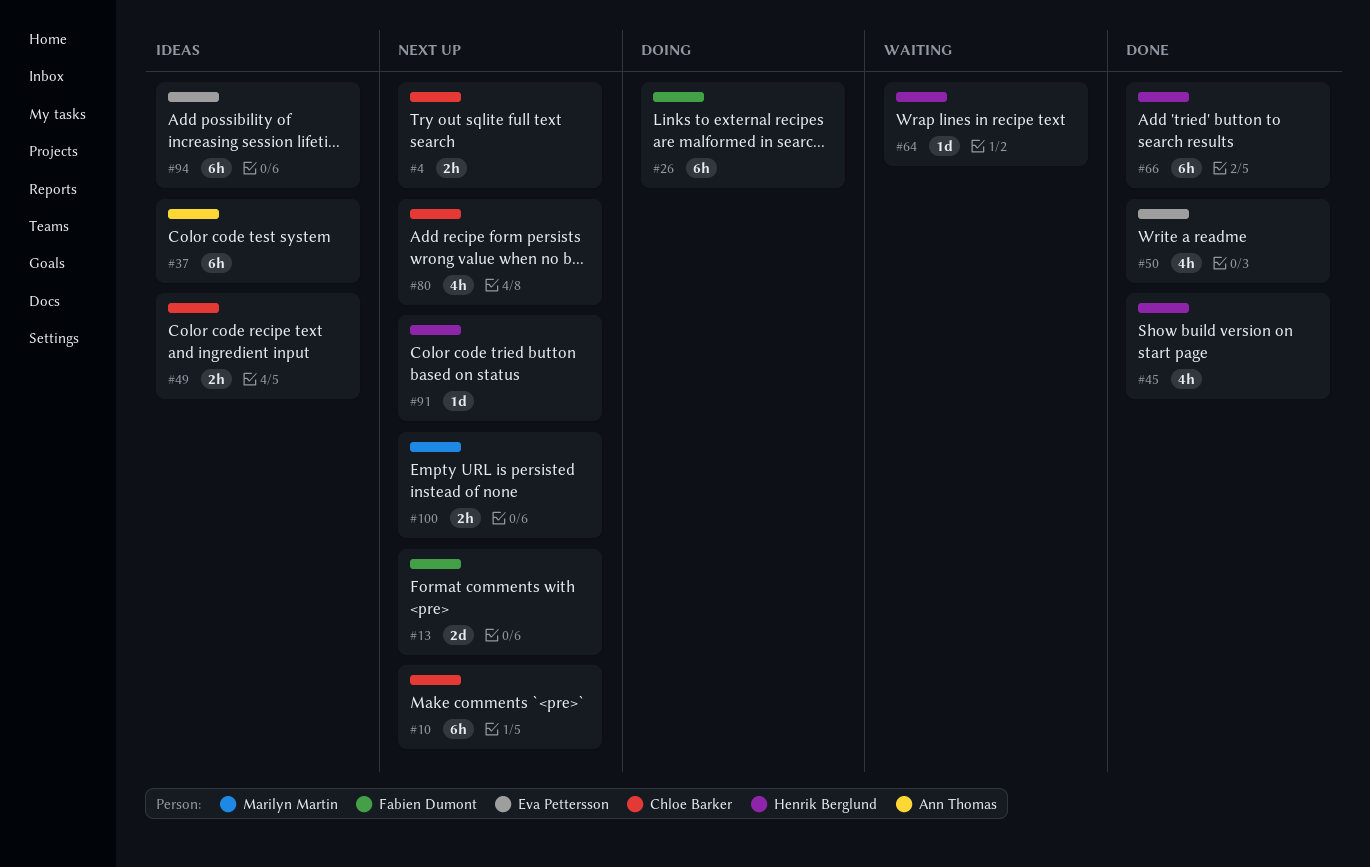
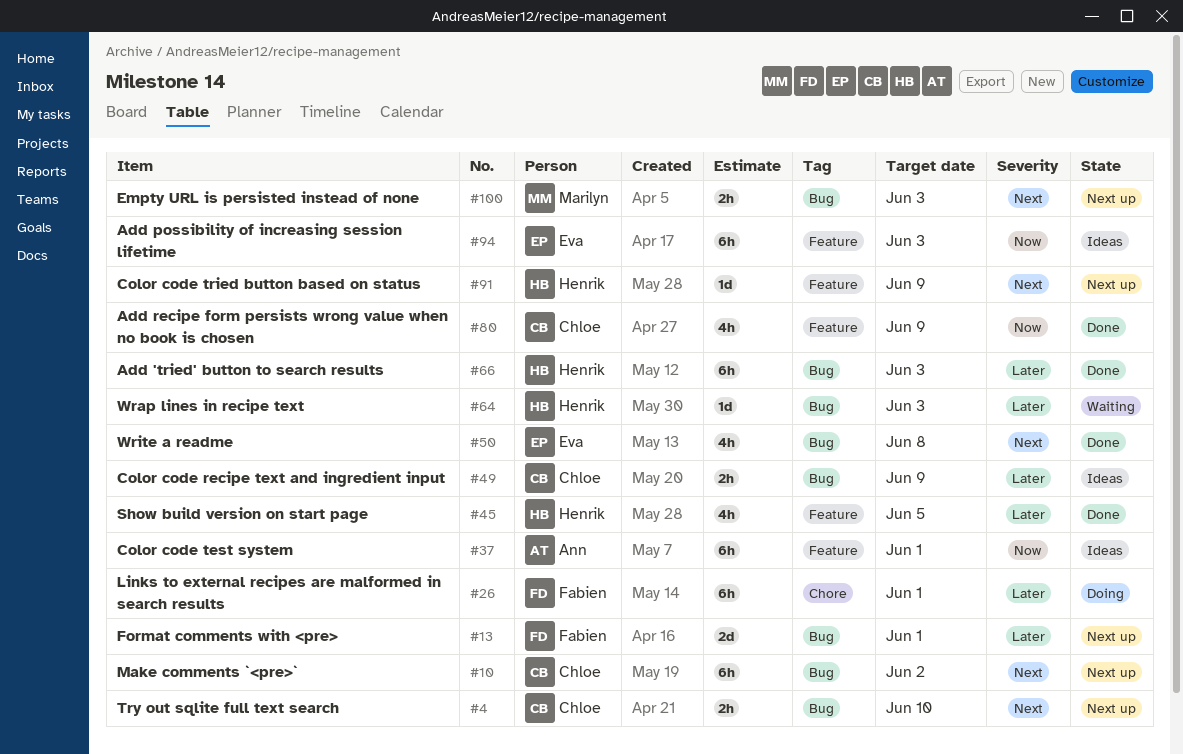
#80, status: Next up -> Done

